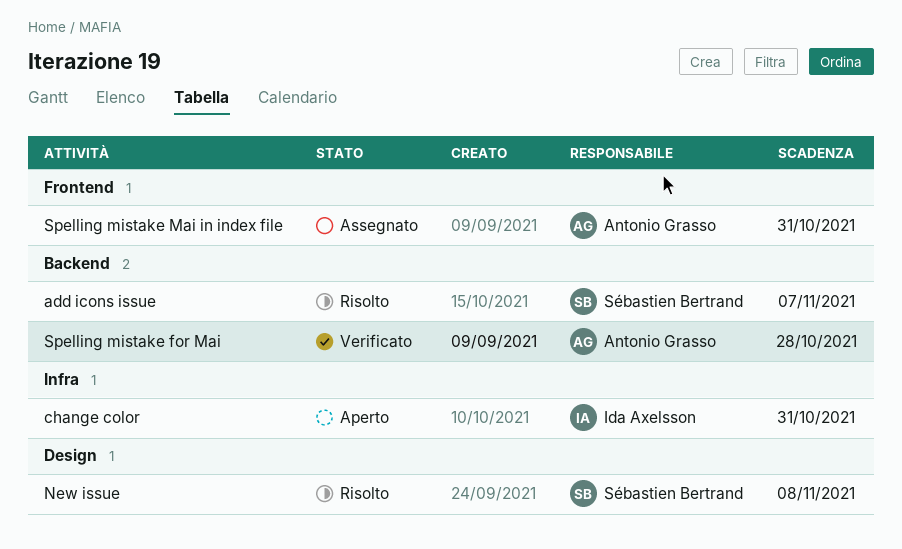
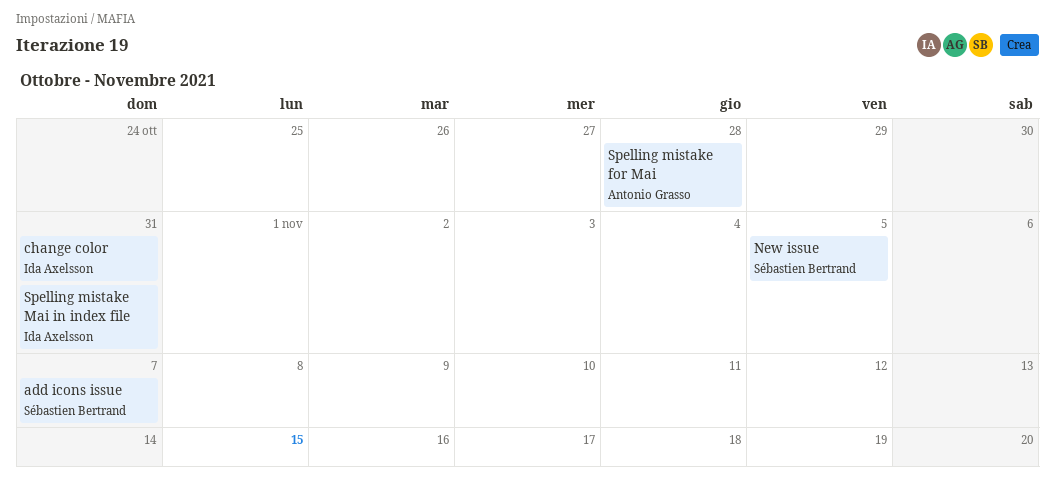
New issue, due: Nov 8 -> Nov 5
Spelling mistake Mai in index file, owner: Antonio Grasso -> Ida Axelsson

